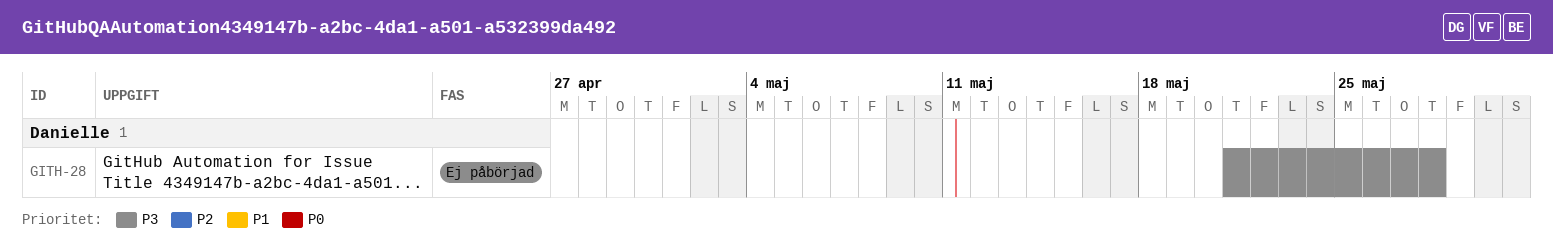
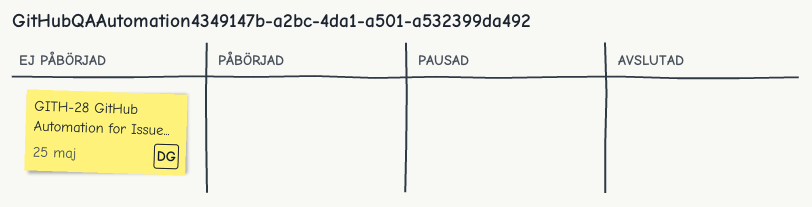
GITH-28, due: May 28 -> May 25

